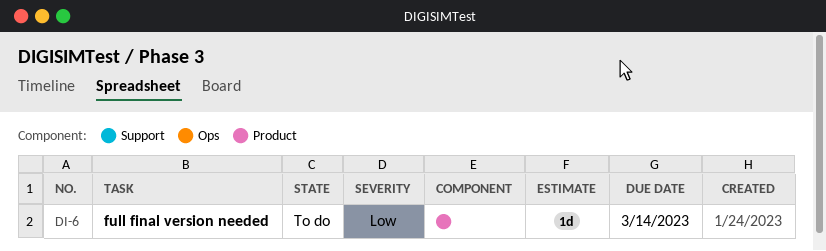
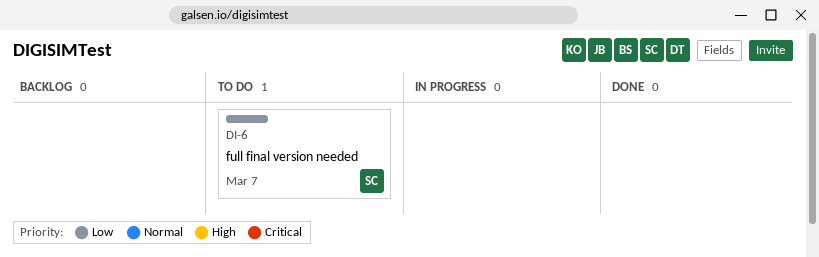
DI-6, due: Mar 14 -> Mar 7

